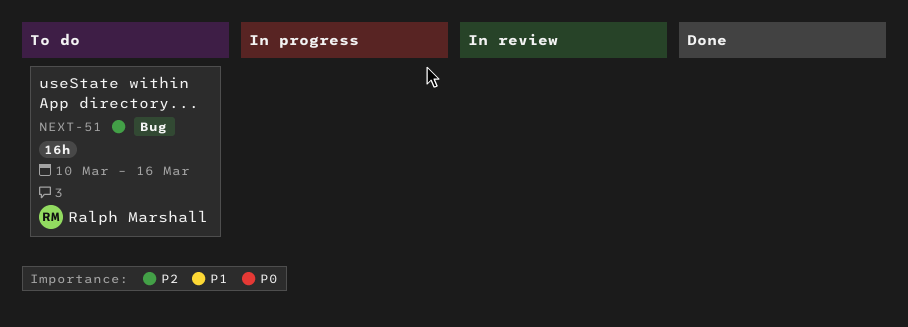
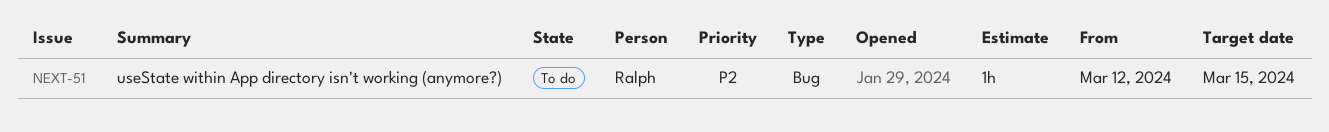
NEXT-51, estimate: 16h -> 1h
NEXT-51, start: Mar 10 -> Mar 12
NEXT-51, due: Mar 16 -> Mar 15

